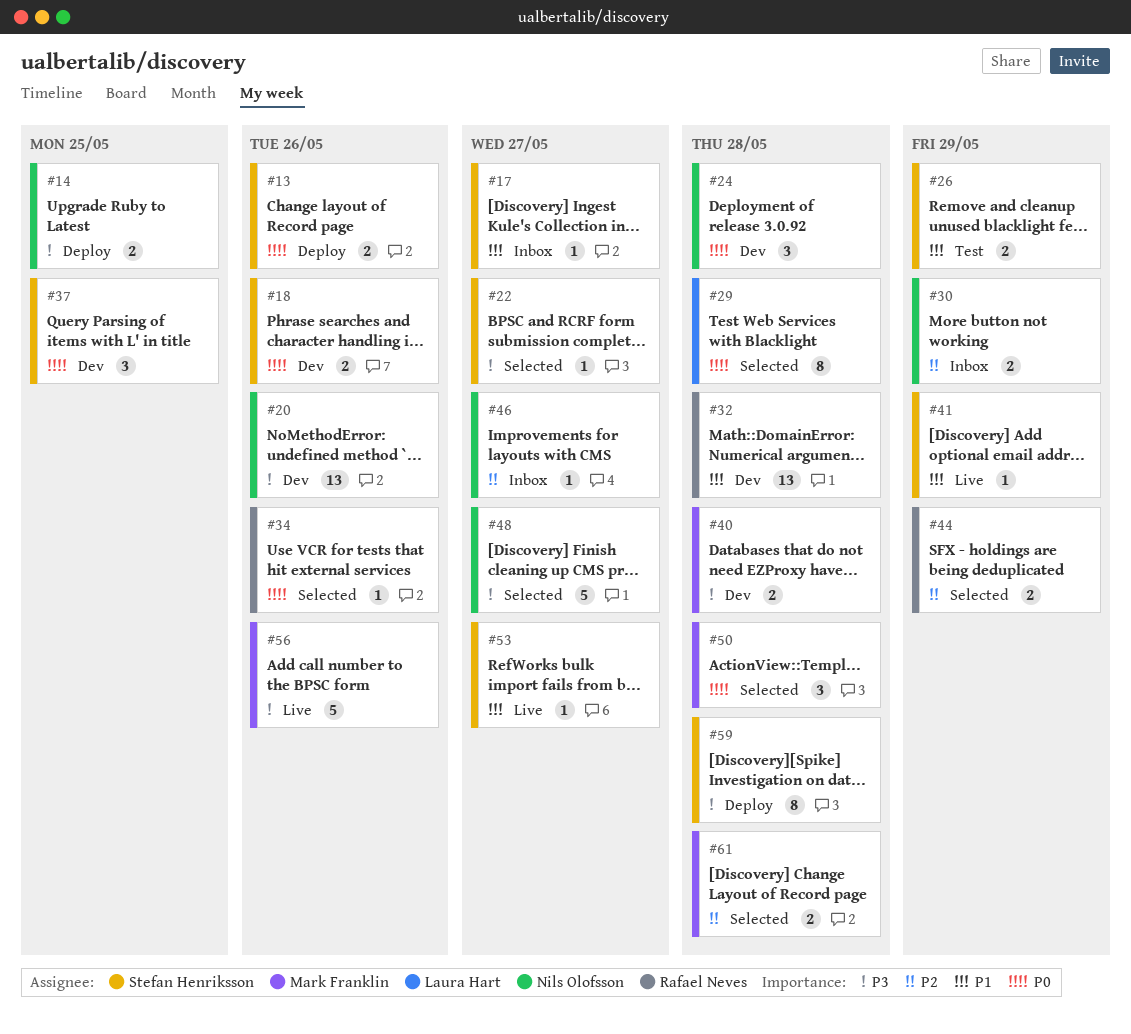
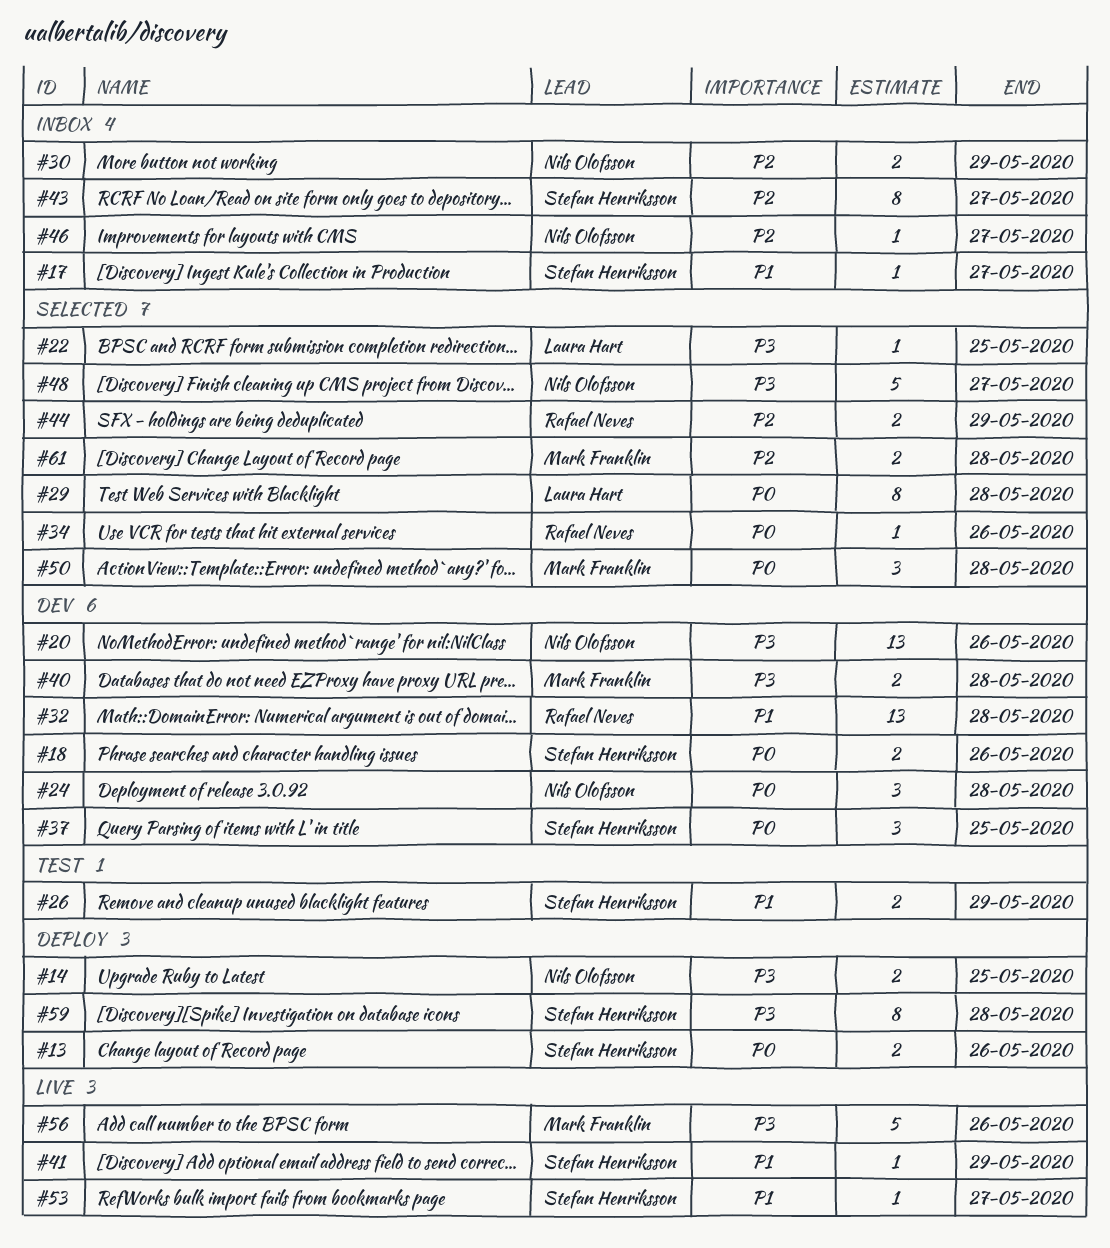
#22, owner: Stefan Henriksson -> Laura Hart
#22, due: May 27 -> May 25
#43: none -> present

